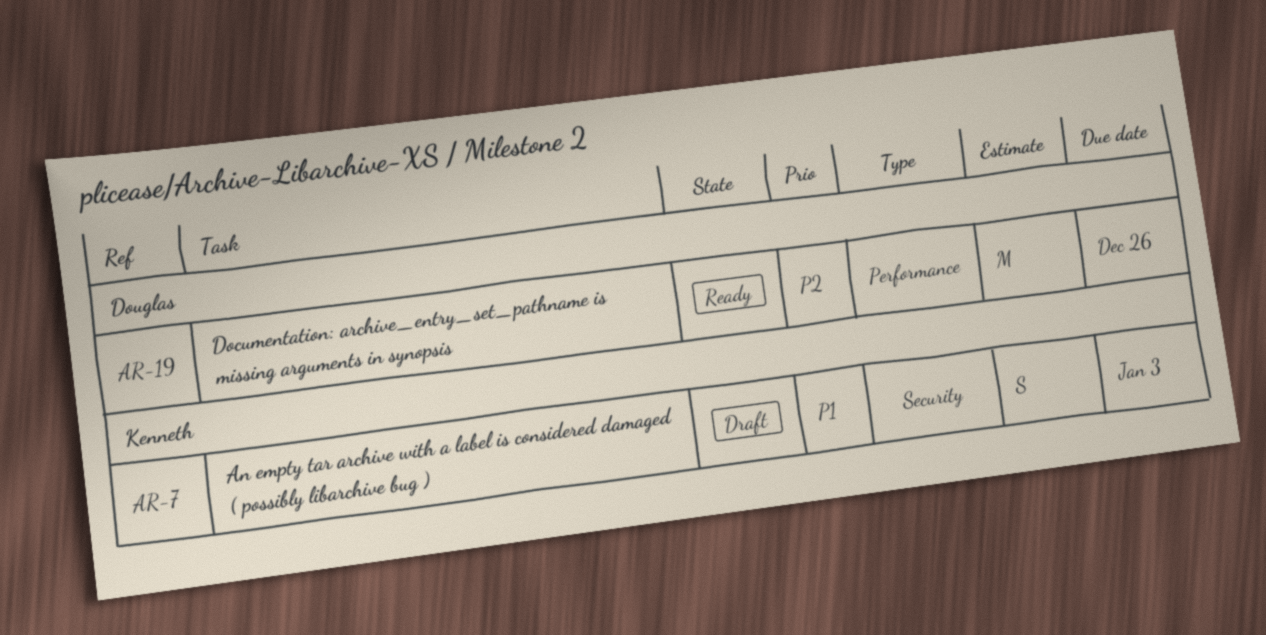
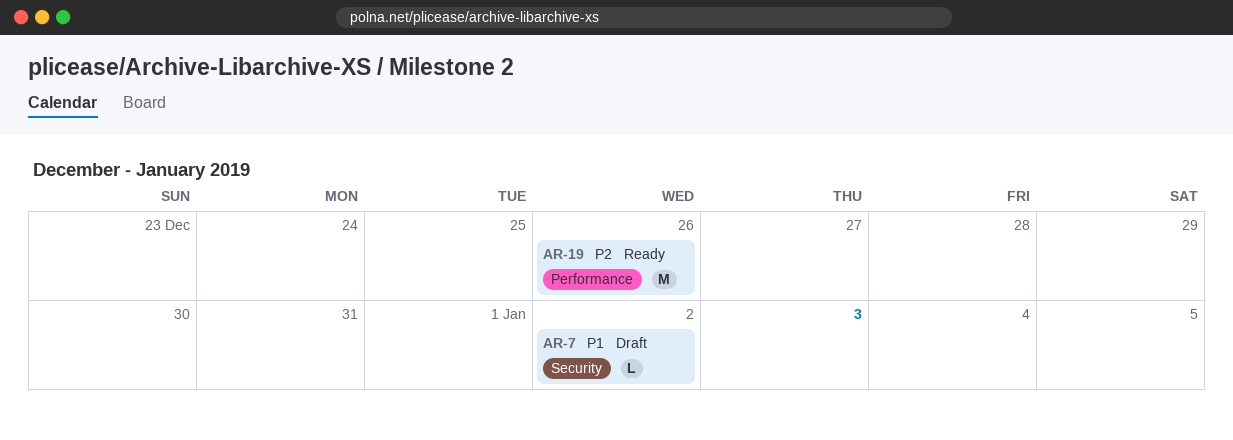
AR-7, estimate: S -> L
AR-7, due: Jan 3 -> Jan 2

